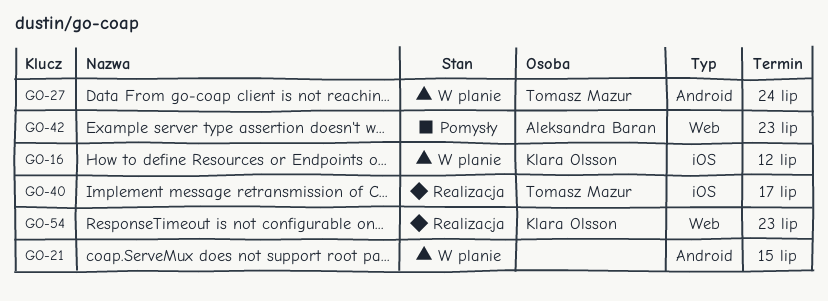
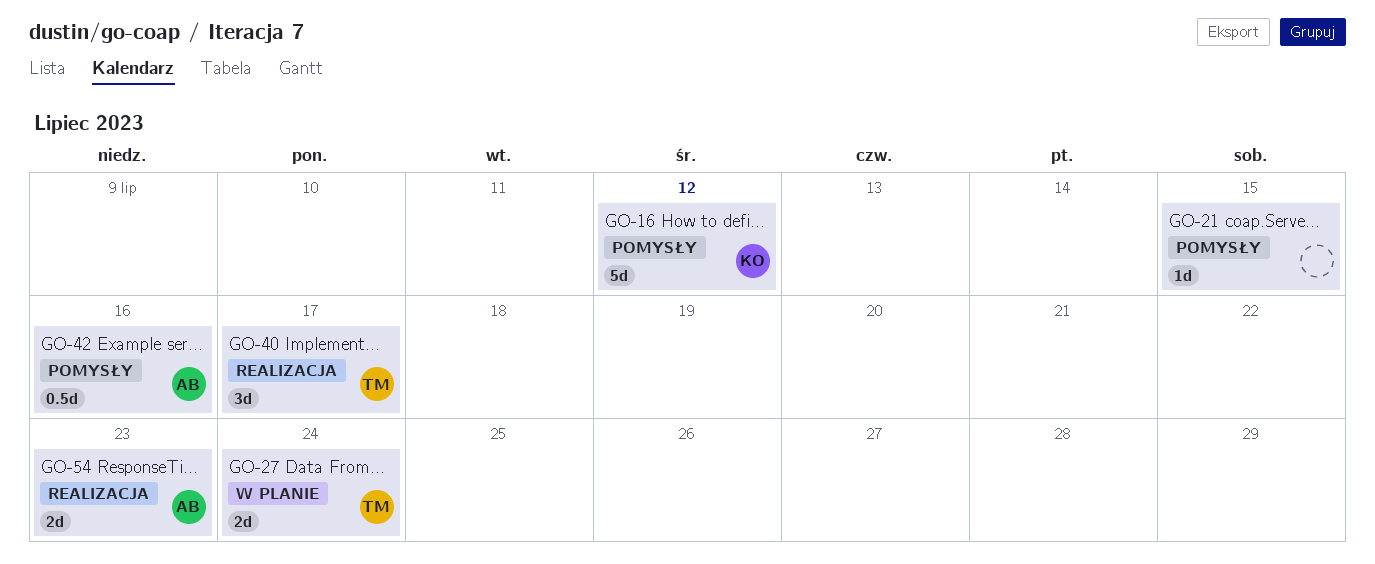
GO-16, status: W planie -> Pomysły
GO-21, status: W planie -> Pomysły
GO-42, due: Jul 23 -> Jul 16
GO-54, owner: Klara Olsson -> Aleksandra Baran

